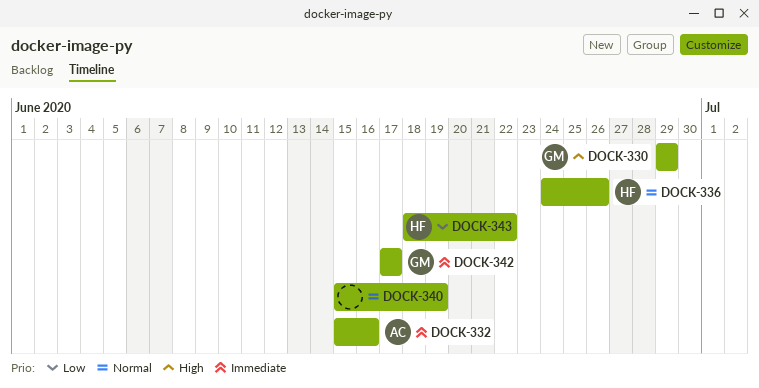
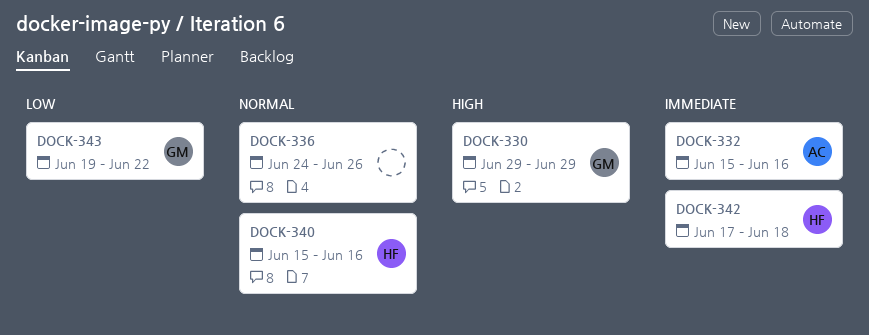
DOCK-336, owner: HF -> none
DOCK-340, owner: none -> HF
DOCK-340, due: Jun 19 -> Jun 16
DOCK-342, owner: GM -> HF
DOCK-342, due: Jun 17 -> Jun 18
DOCK-343, owner: HF -> GM
DOCK-343, start: Jun 18 -> Jun 19

